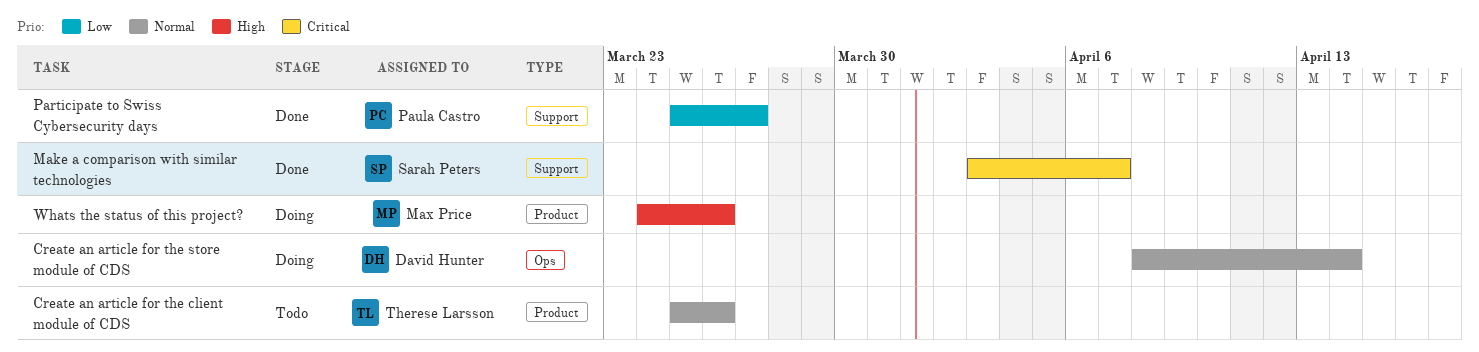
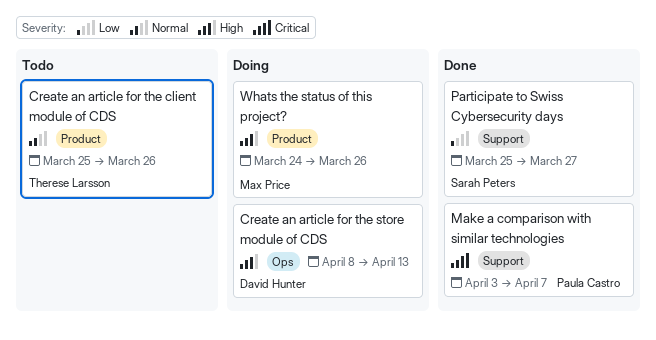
Create an article for the store module of CDS, priority: Normal -> High
Create an article for the store module of CDS, due: Apr 14 -> Apr 13
Make a comparison with similar technologies, owner: Sarah Peters -> Paula Castro
Participate to Swiss Cybersecurity days, owner: Paula Castro -> Sarah Peters

